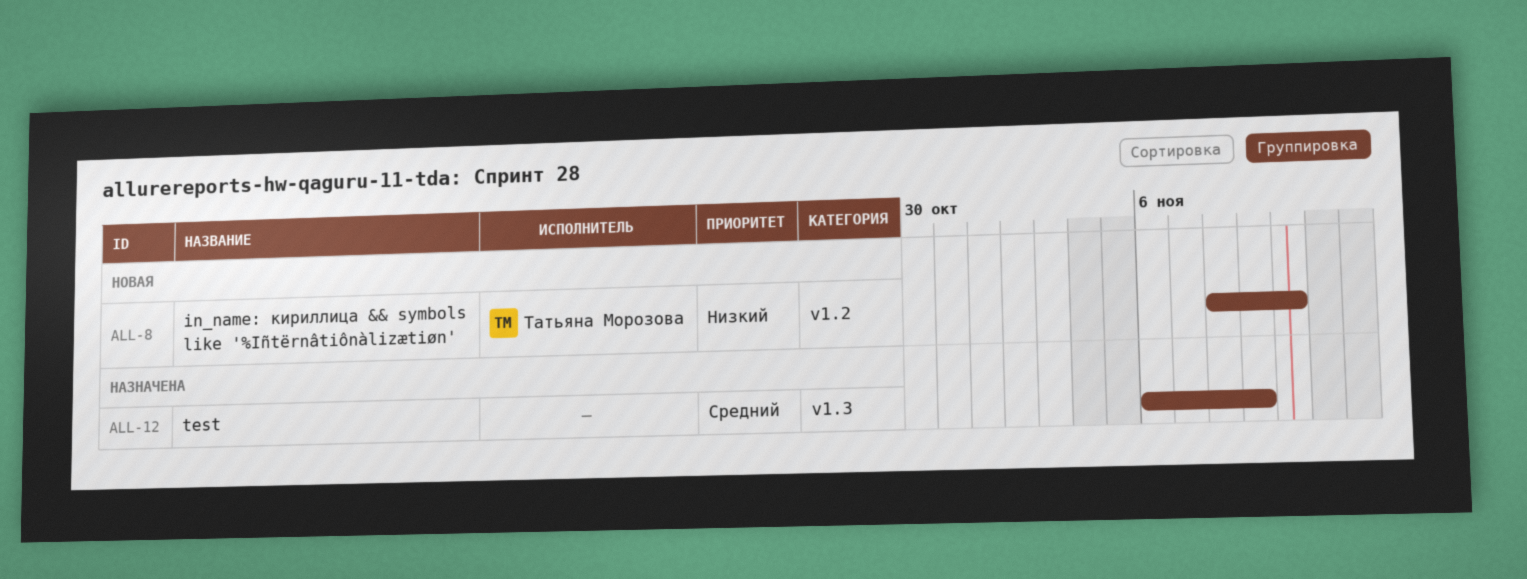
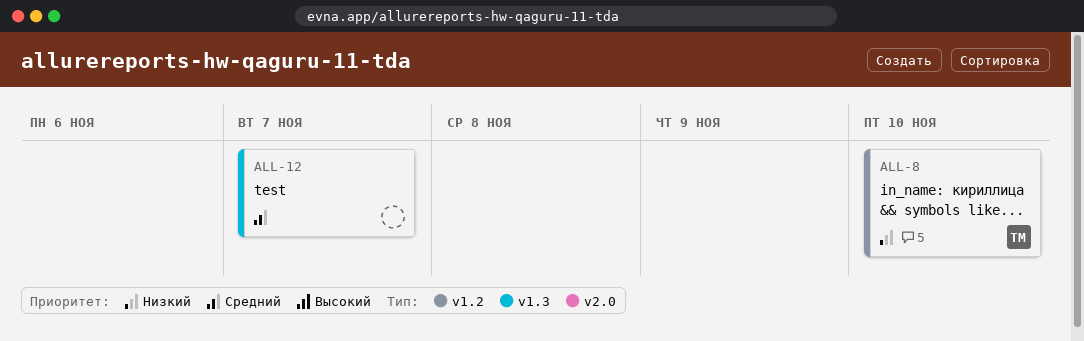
ALL-12, due: Nov 9 -> Nov 7

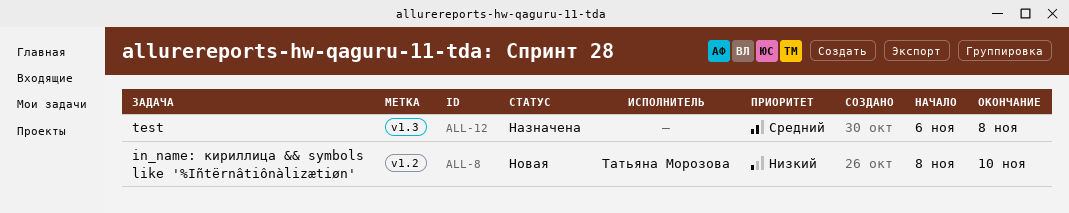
ALL-12, due: Nov 7 -> Nov 8

